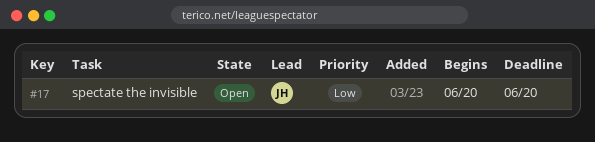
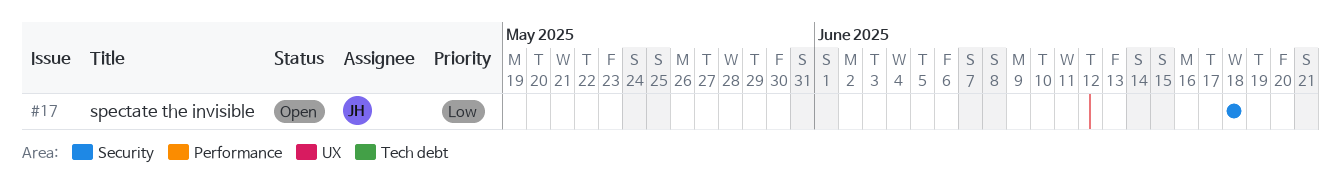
#17, start: Jun 20 -> Jun 18
#17, due: Jun 20 -> Jun 18

